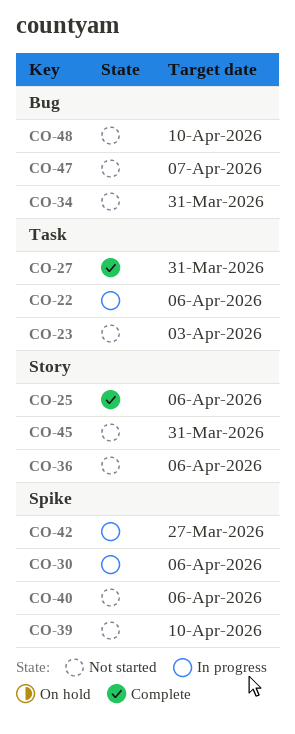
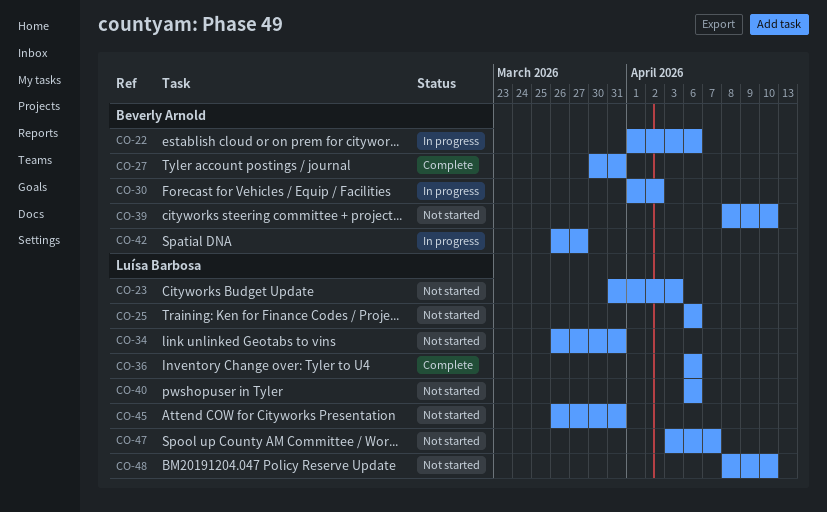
CO-25, status: Complete -> Not started
CO-30, due: Apr 6 -> Apr 2
CO-36, status: Not started -> Complete

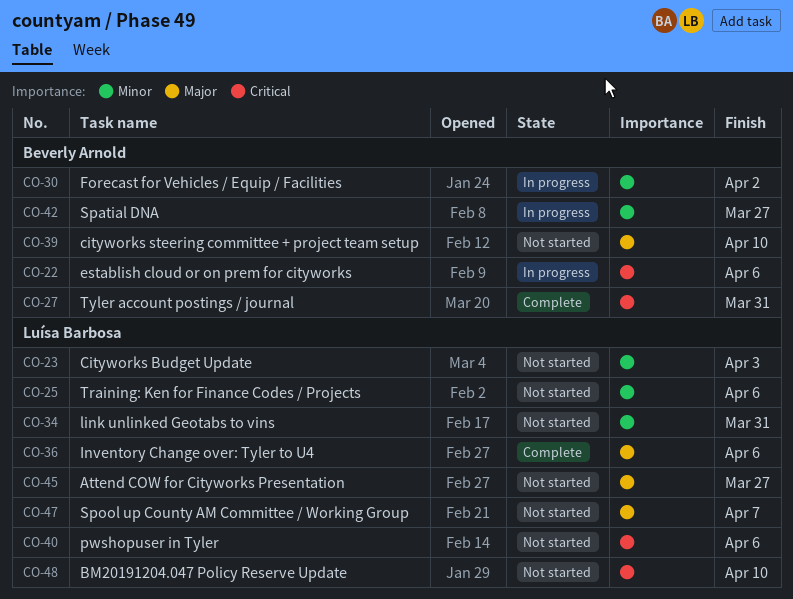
CO-45, due: Mar 31 -> Mar 27

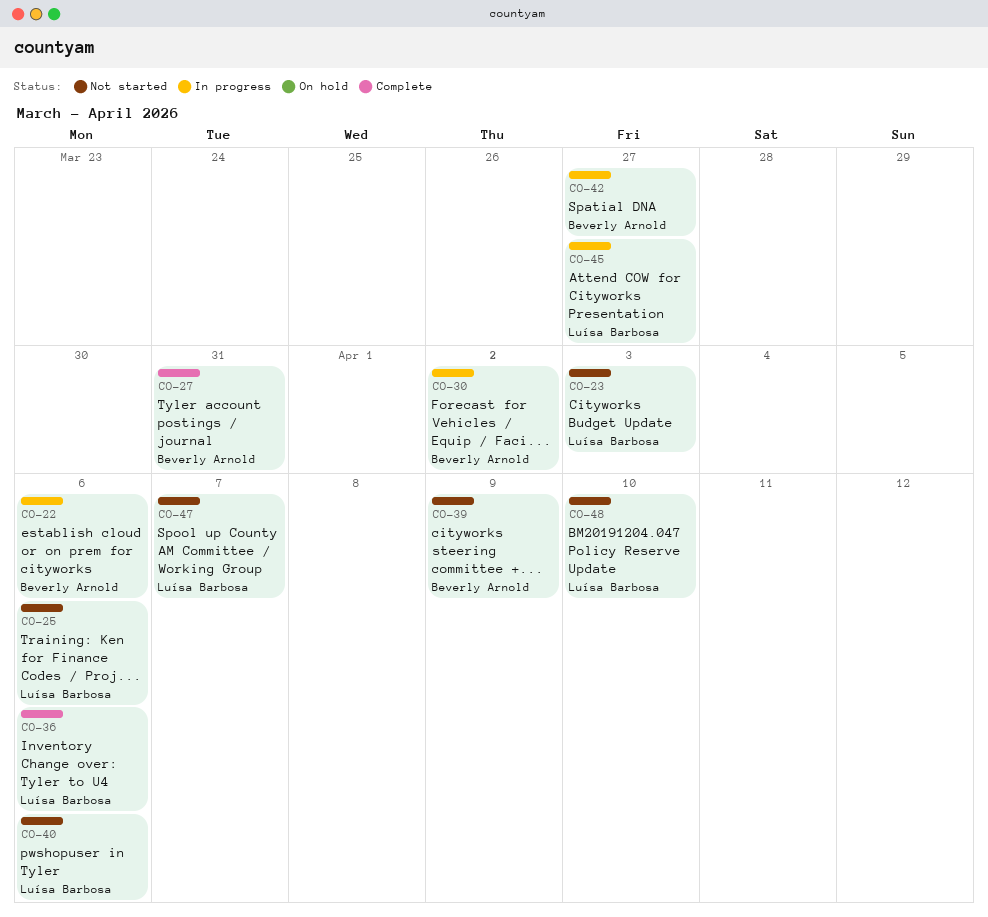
CO-34: present -> none
CO-39, due: Apr 10 -> Apr 9
CO-45, status: Not started -> In progress

